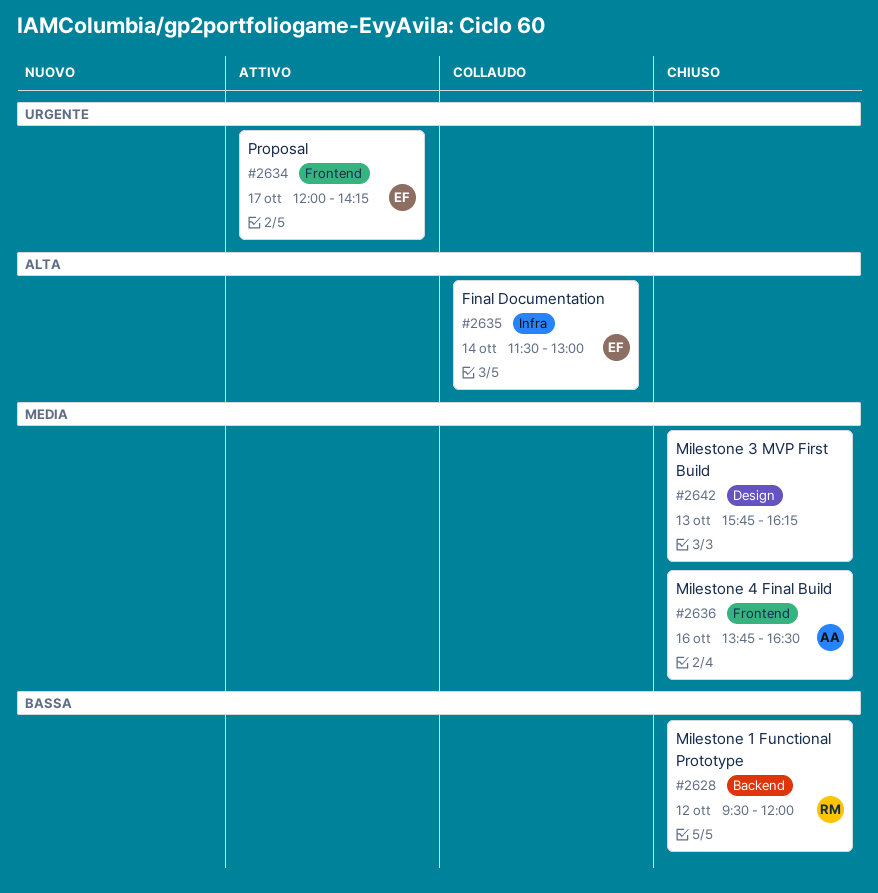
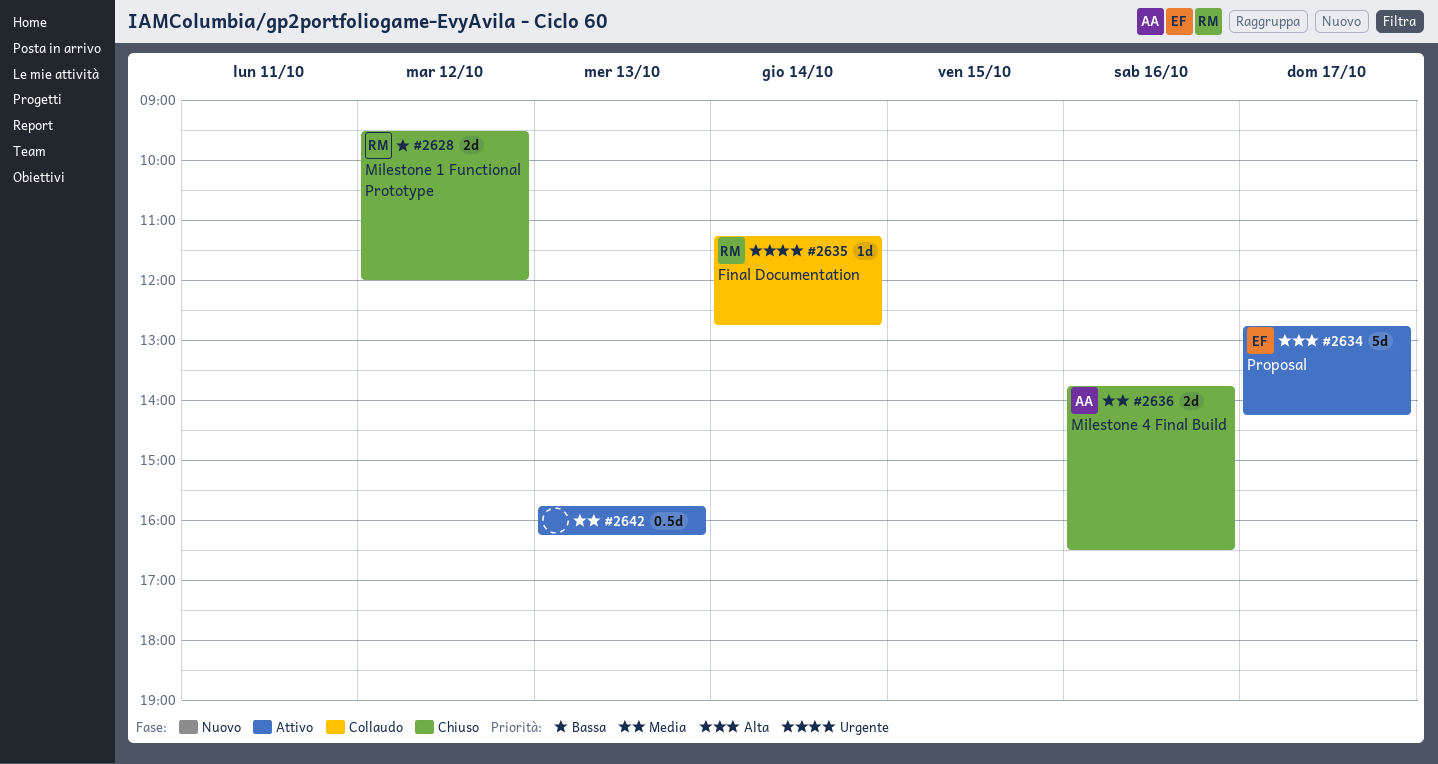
#2634, priority: Urgente -> Alta
#2634, begins: 12:00 -> 12:45
#2635, owner: EF -> RM
#2635, priority: Alta -> Urgente
#2635, begins: 11:30 -> 11:15
#2635, ends: 13:00 -> 12:45
#2642, status: Chiuso -> Attivo

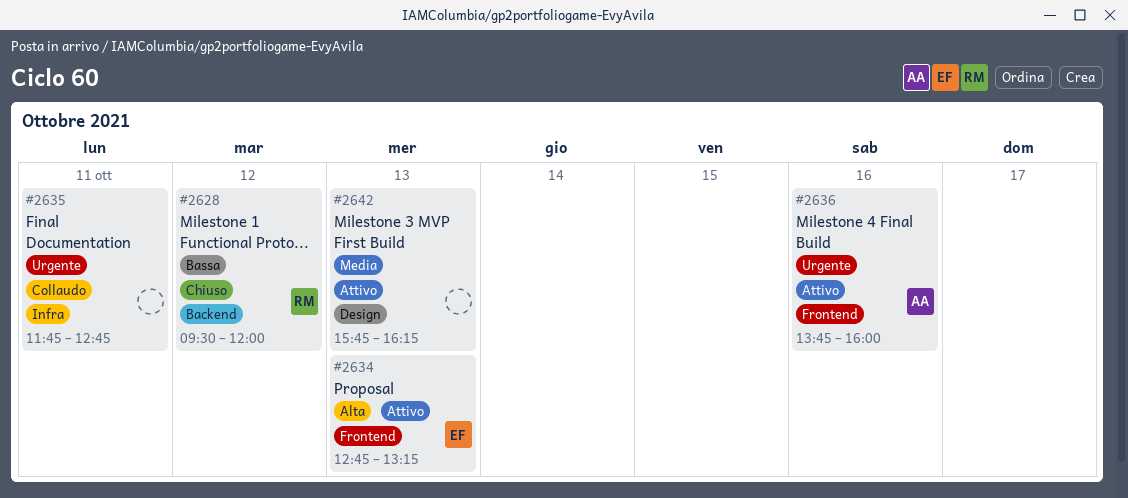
#2634, day: Oct 17 -> Oct 13
#2634, ends: 14:15 -> 13:15
#2635, owner: RM -> none
#2635, day: Oct 14 -> Oct 11
#2635, begins: 11:15 -> 11:45
#2636, status: Chiuso -> Attivo
#2636, priority: Media -> Urgente
#2636, ends: 16:30 -> 16:00

